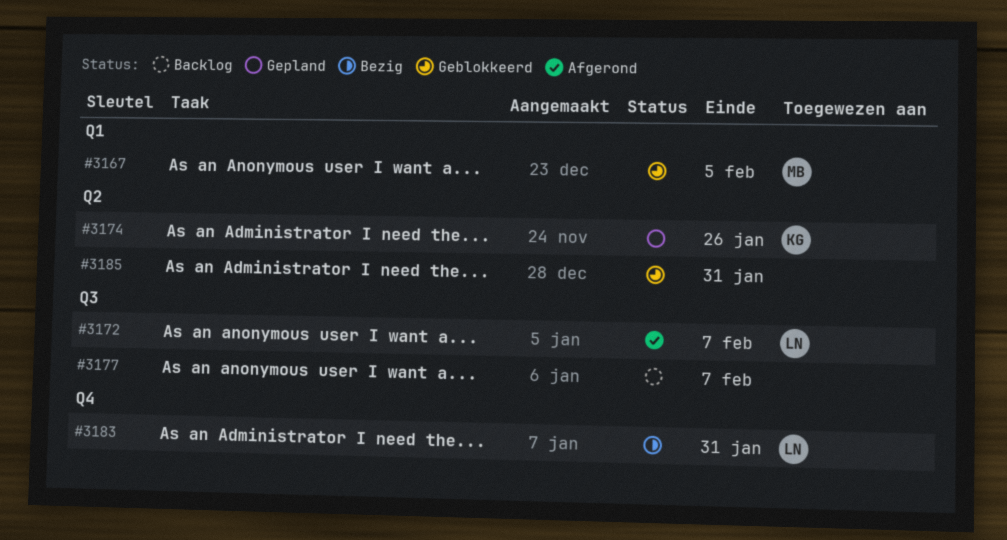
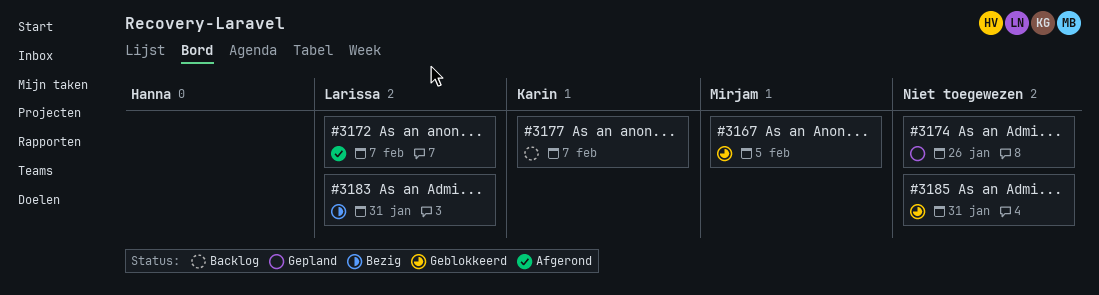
#3174, owner: Karin -> none
#3177, owner: none -> Karin

